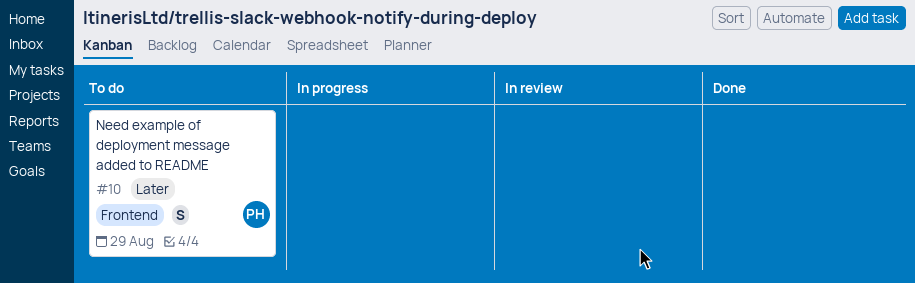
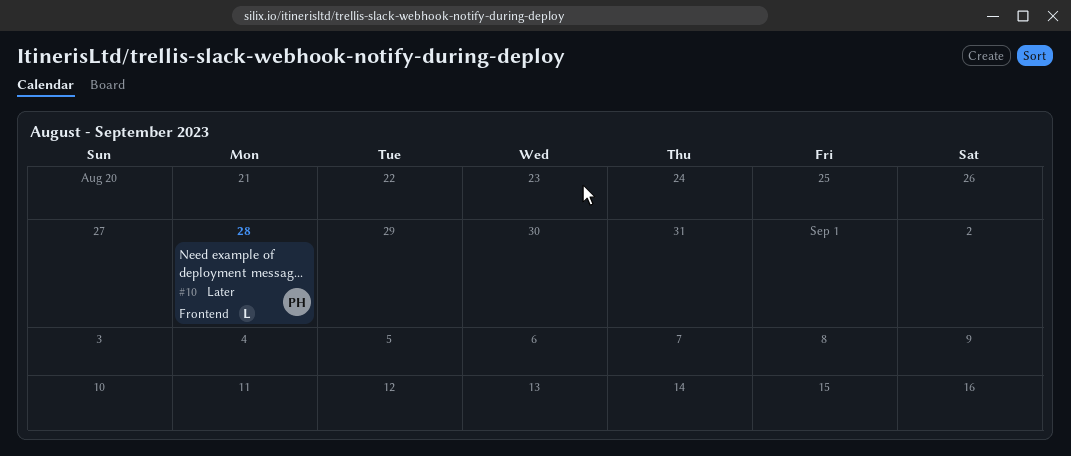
#10, estimate: S -> L
#10, due: Aug 29 -> Aug 28

